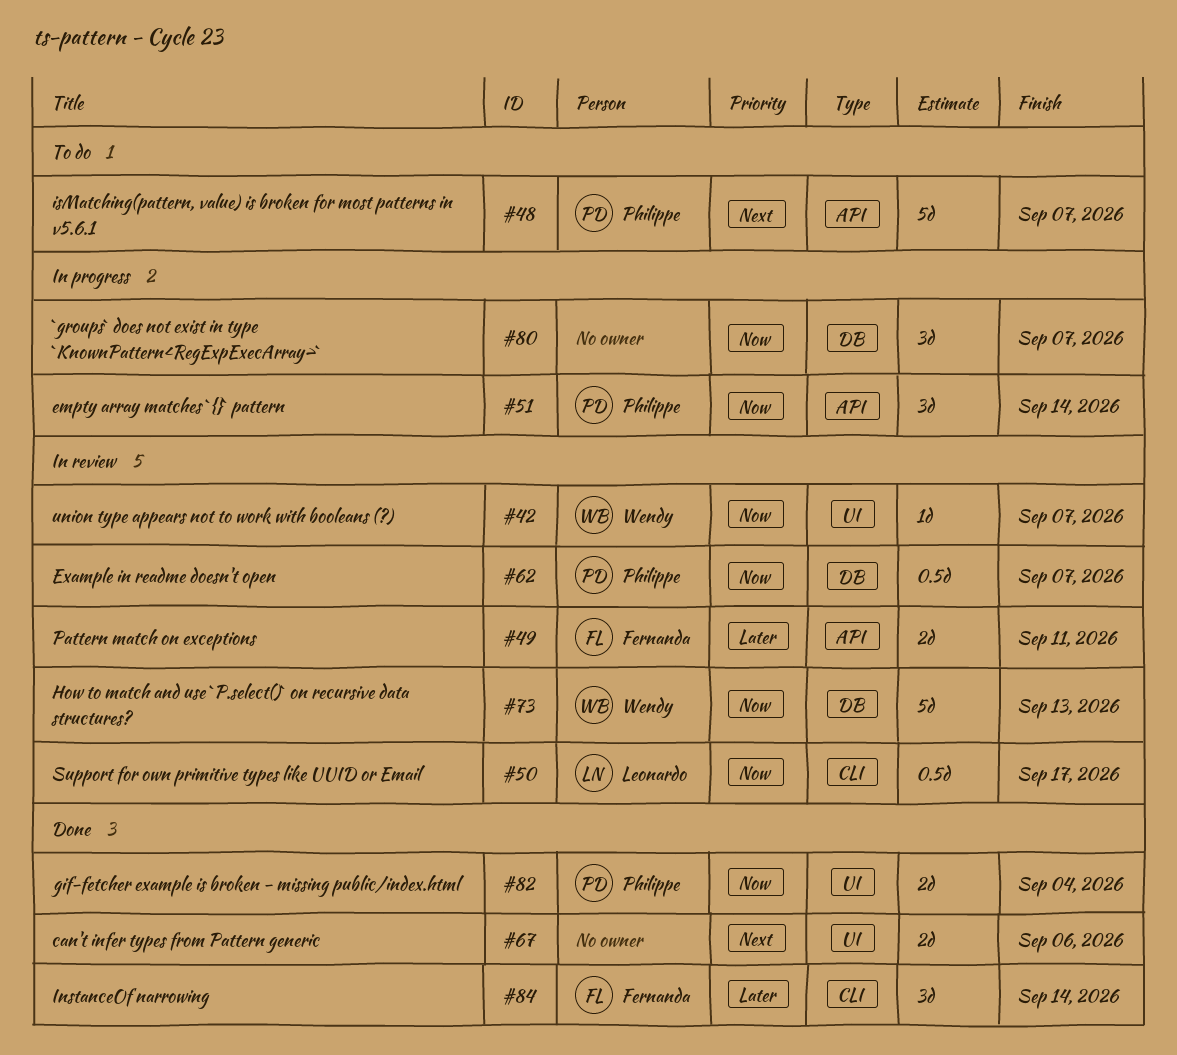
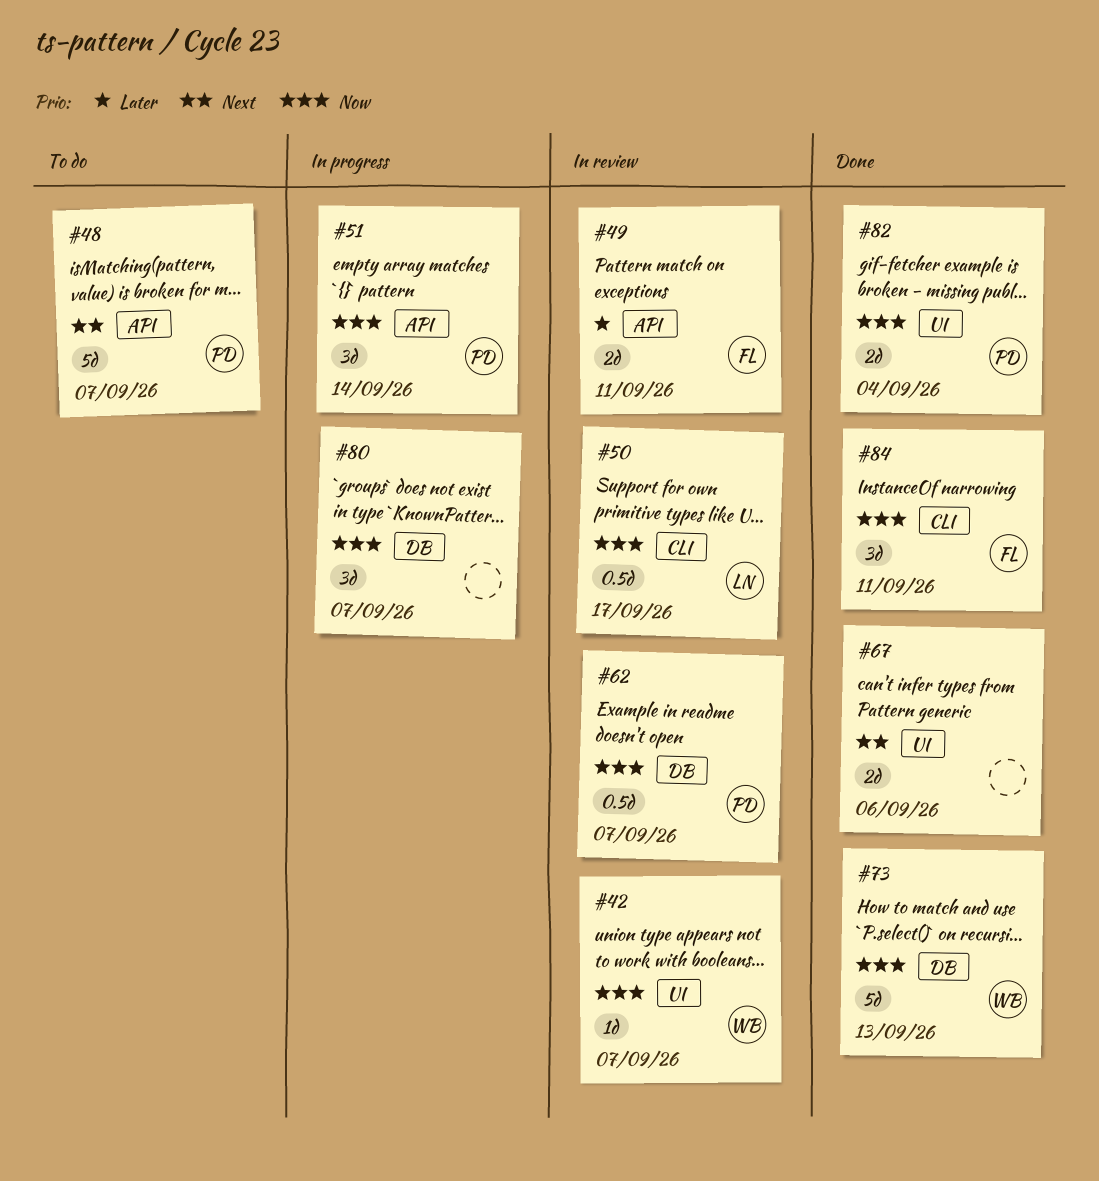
#73, status: In review -> Done
#84, priority: Later -> Now
#84, due: Sep 14 -> Sep 11

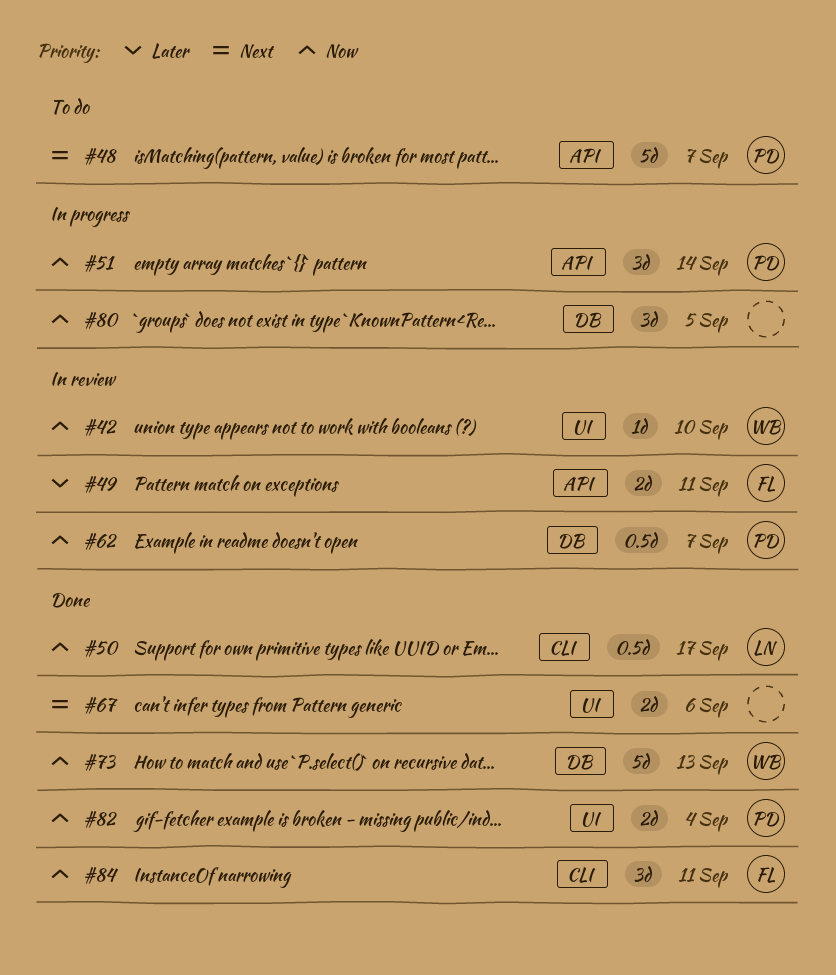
#42, due: Sep 7 -> Sep 10
#50, status: In review -> Done
#80, due: Sep 7 -> Sep 5

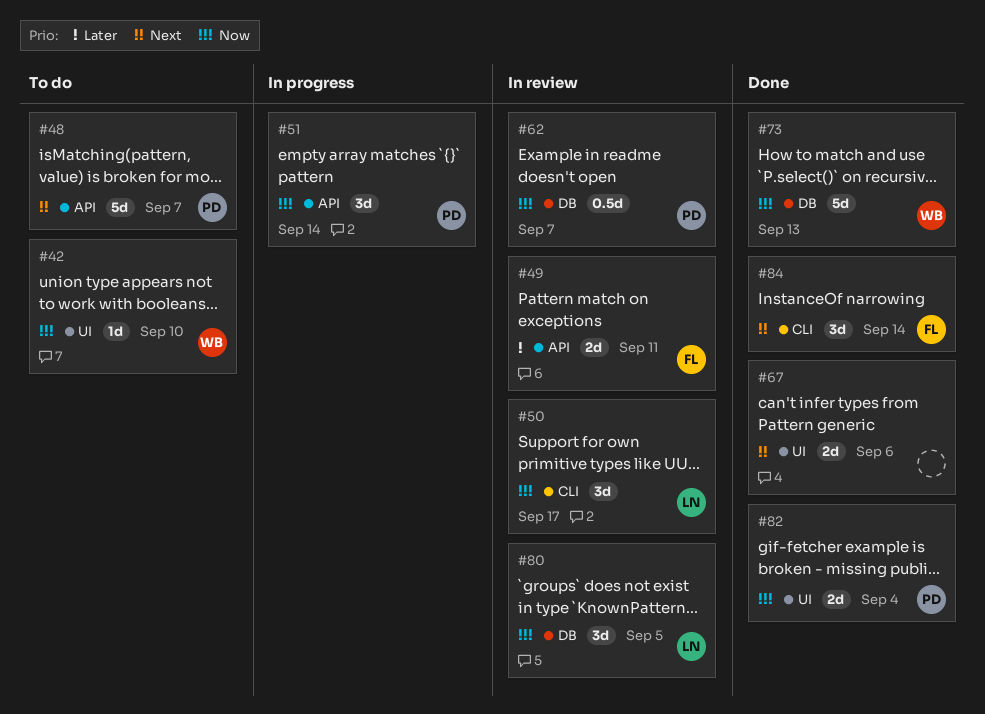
#42, status: In review -> To do
#50, status: Done -> In review
#50, estimate: 0.5d -> 3d
#80, status: In progress -> In review
#80, owner: none -> LN
#84, priority: Now -> Next
#84, due: Sep 11 -> Sep 14

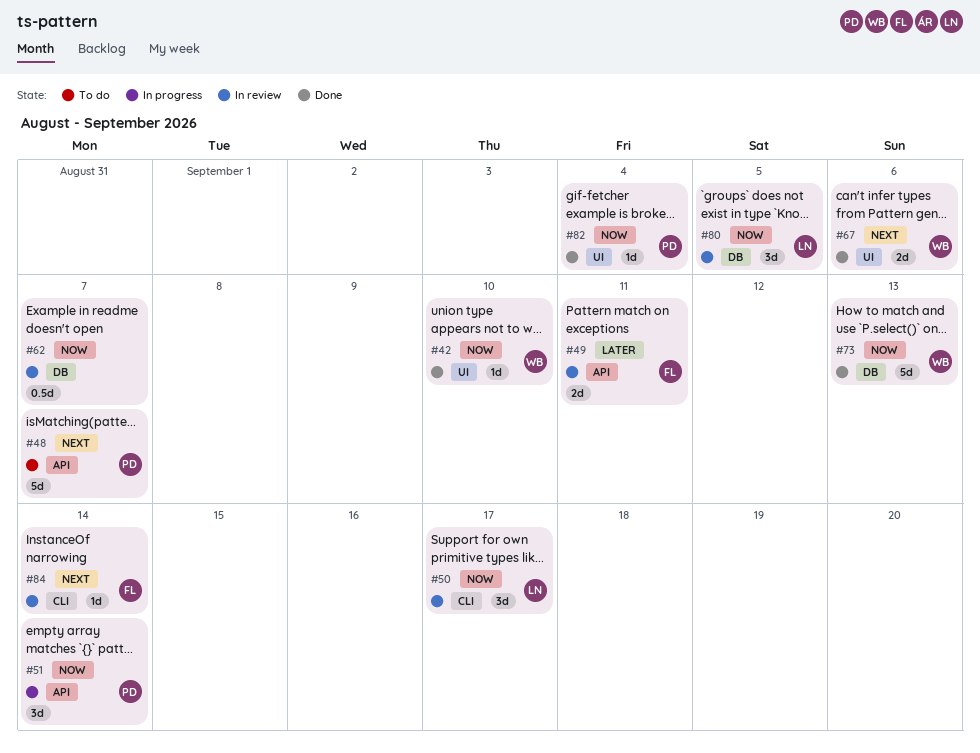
#42, status: To do -> Done
#62, owner: PD -> none
#67, owner: none -> WB
#82, estimate: 2d -> 1d
#84, status: Done -> In review
#84, estimate: 3d -> 1d

